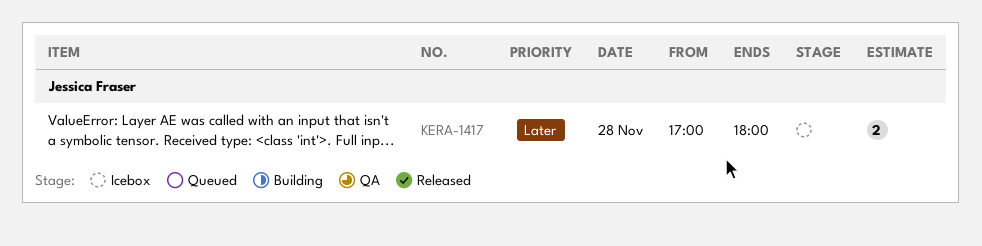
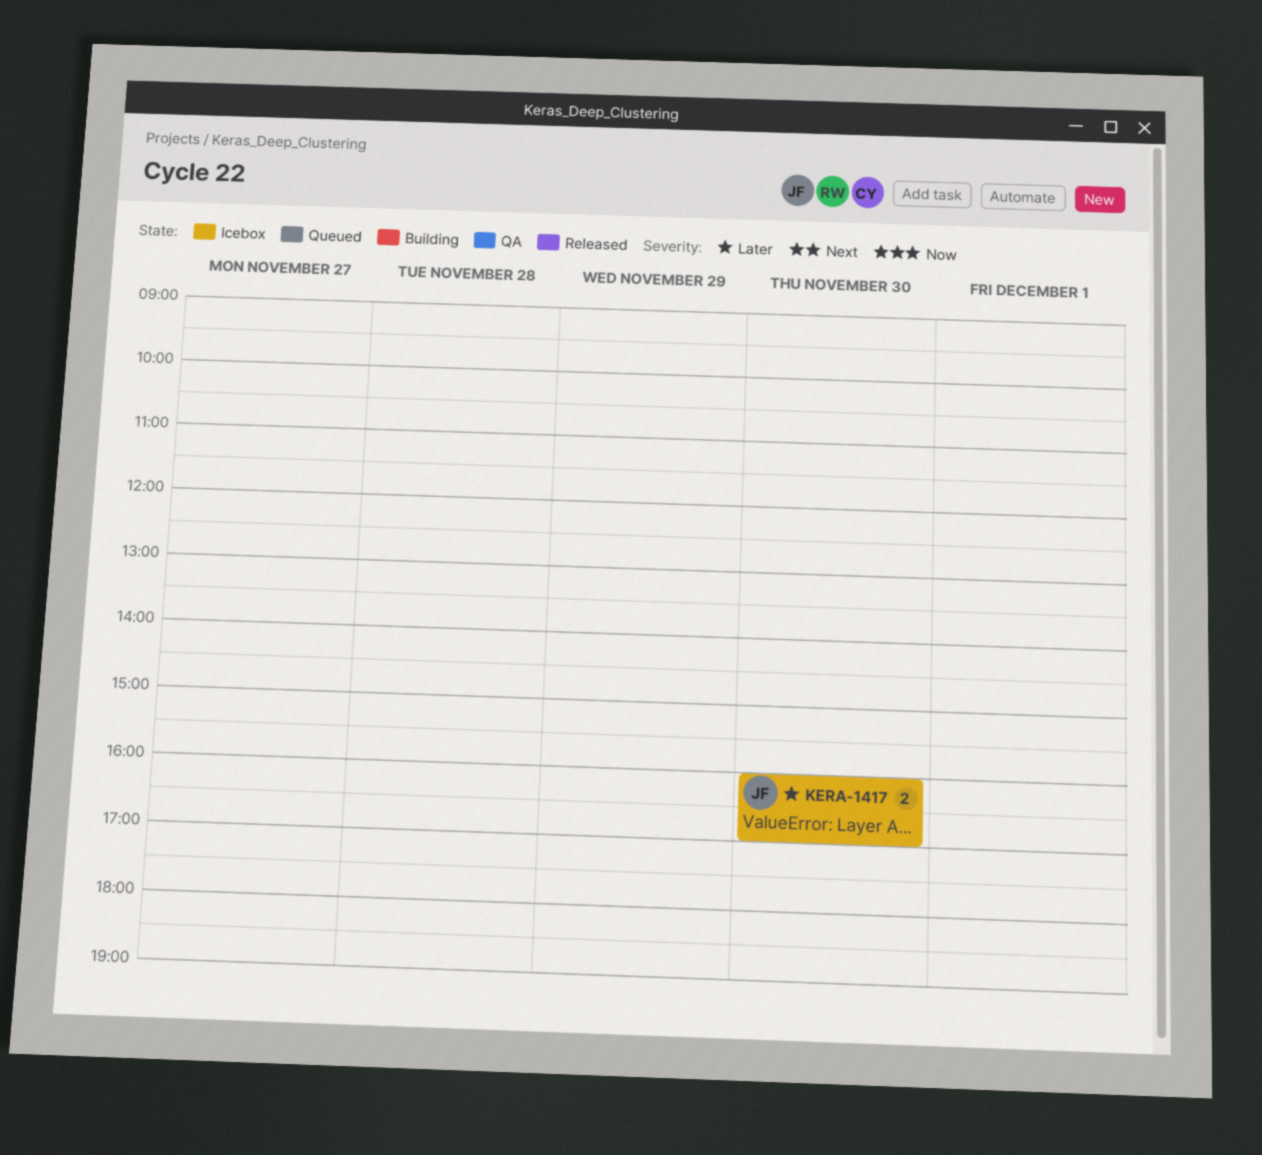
KERA-1417, day: Nov 28 -> Nov 30
KERA-1417, begins: 17:00 -> 16:00
KERA-1417, ends: 18:00 -> 17:00

